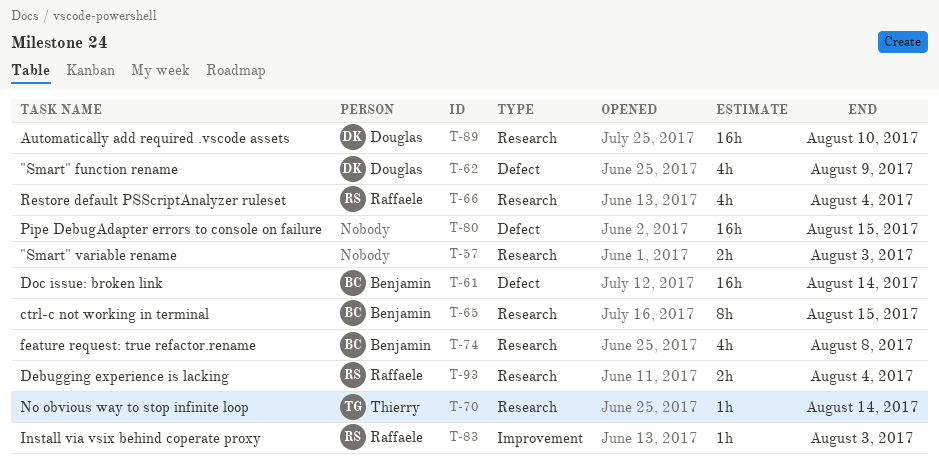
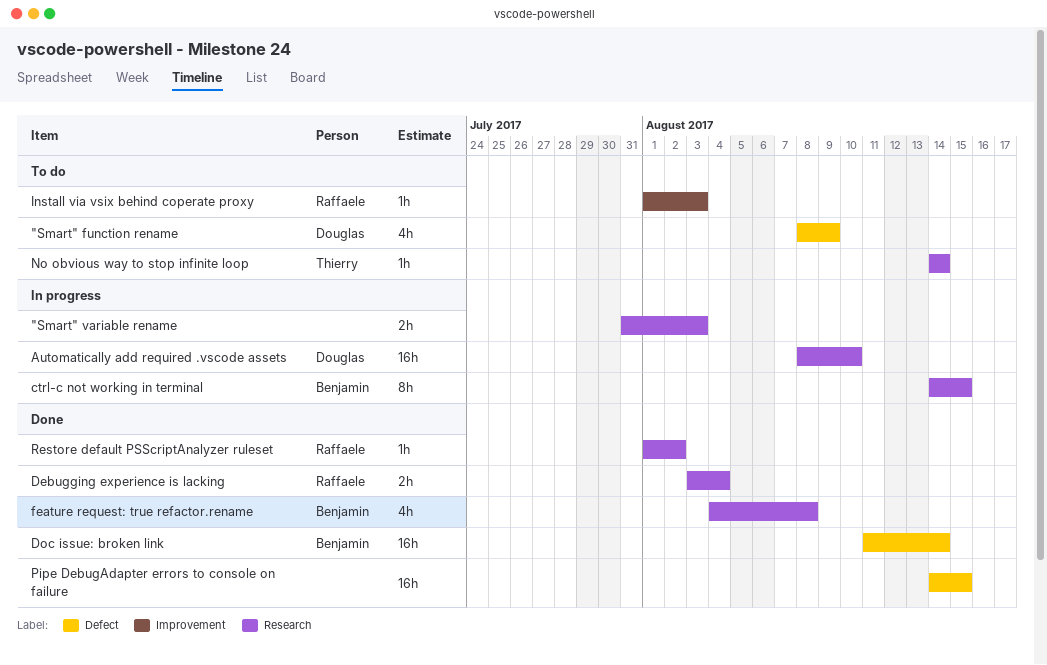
Restore default PSScriptAnalyzer ruleset, estimate: 4h -> 1h
Restore default PSScriptAnalyzer ruleset, due: Aug 4 -> Aug 2

